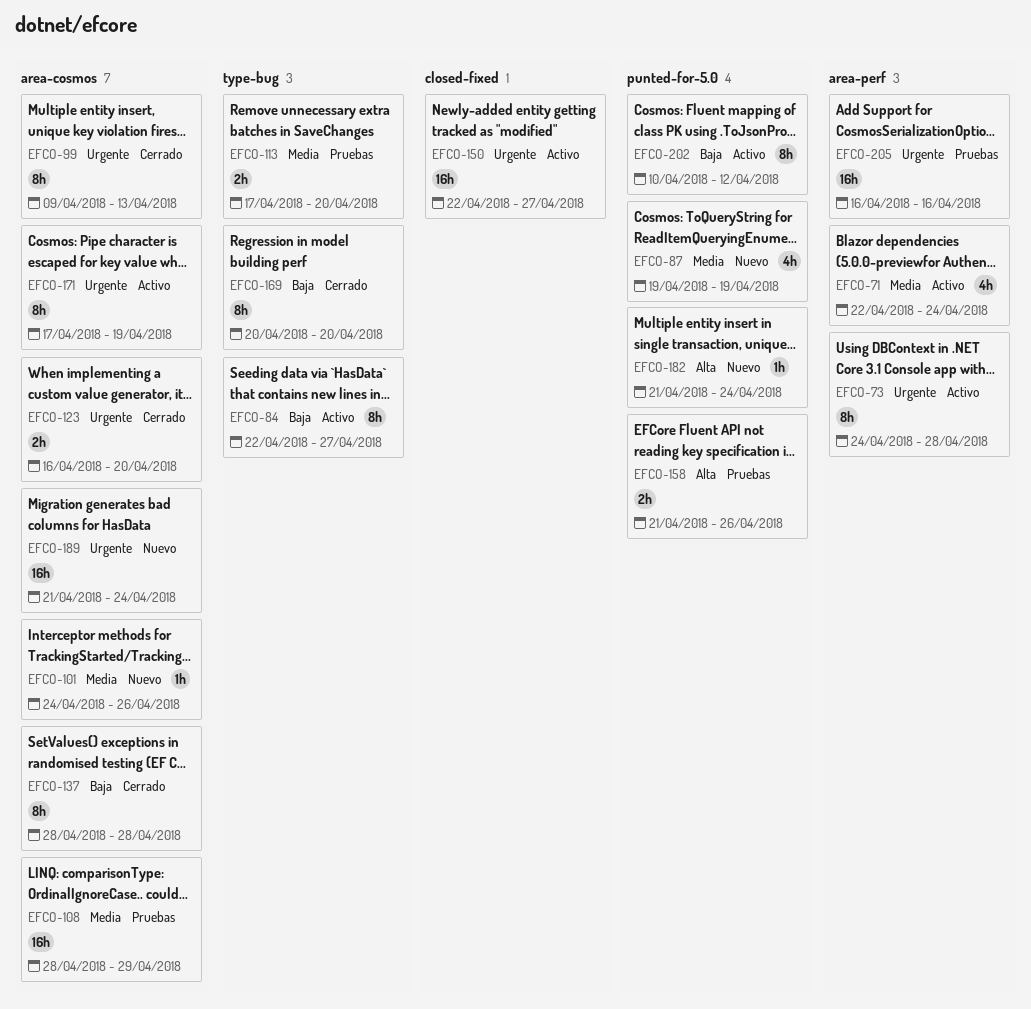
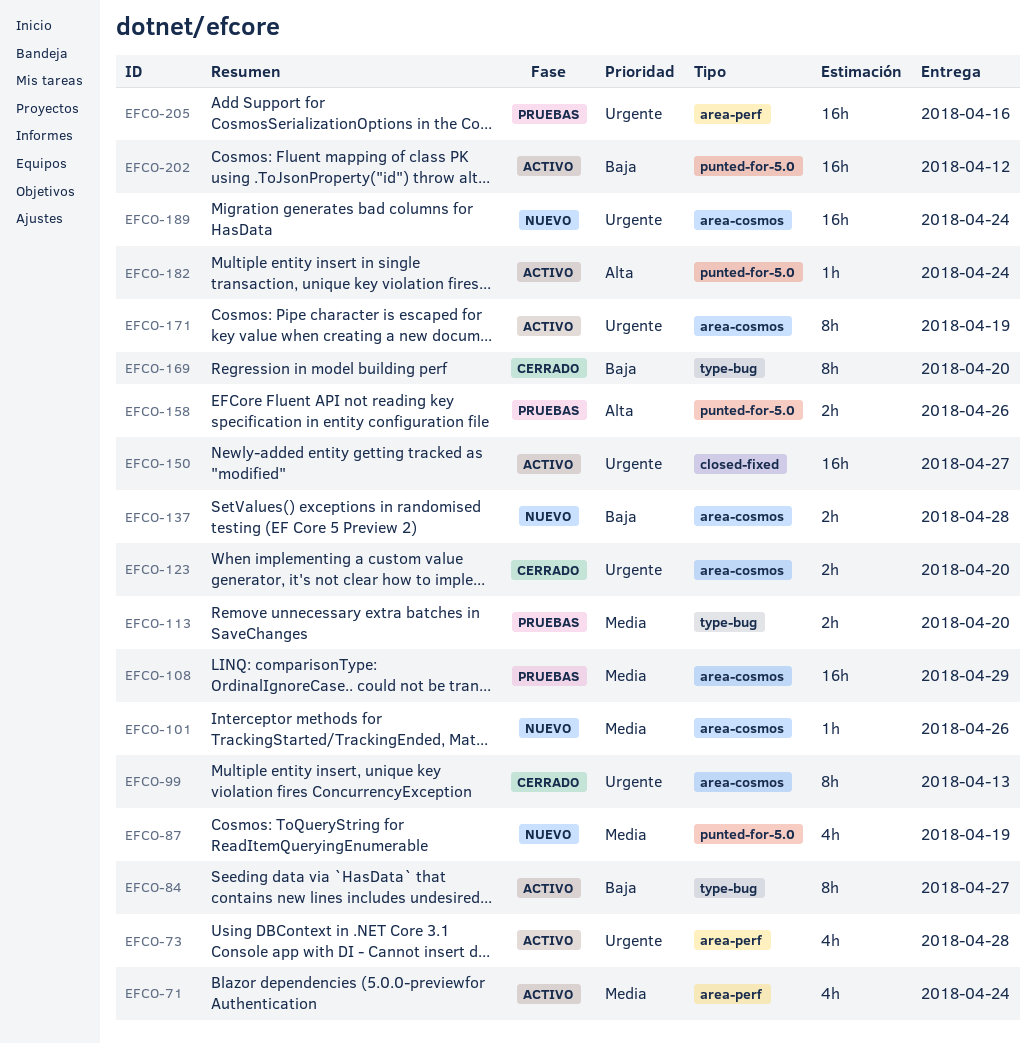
EFCO-73, estimate: 8h -> 4h
EFCO-137, status: Cerrado -> Nuevo
EFCO-137, estimate: 8h -> 2h
EFCO-182, status: Nuevo -> Activo
EFCO-202, estimate: 8h -> 16h

